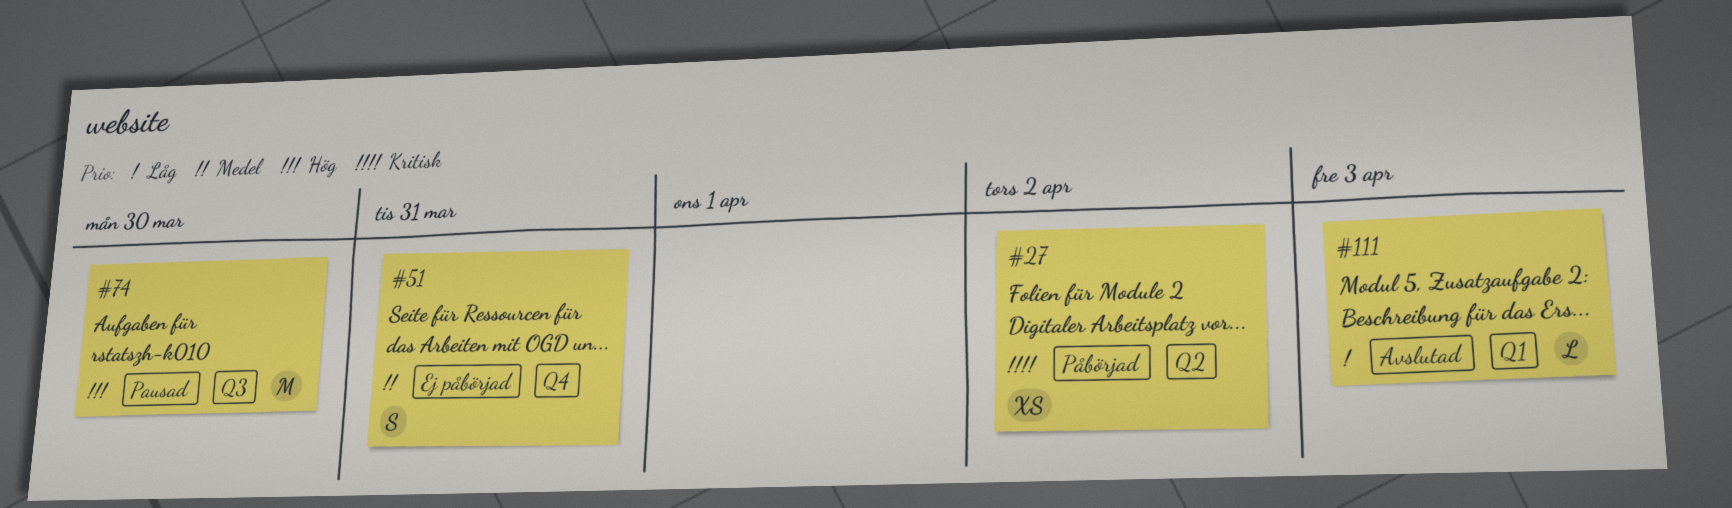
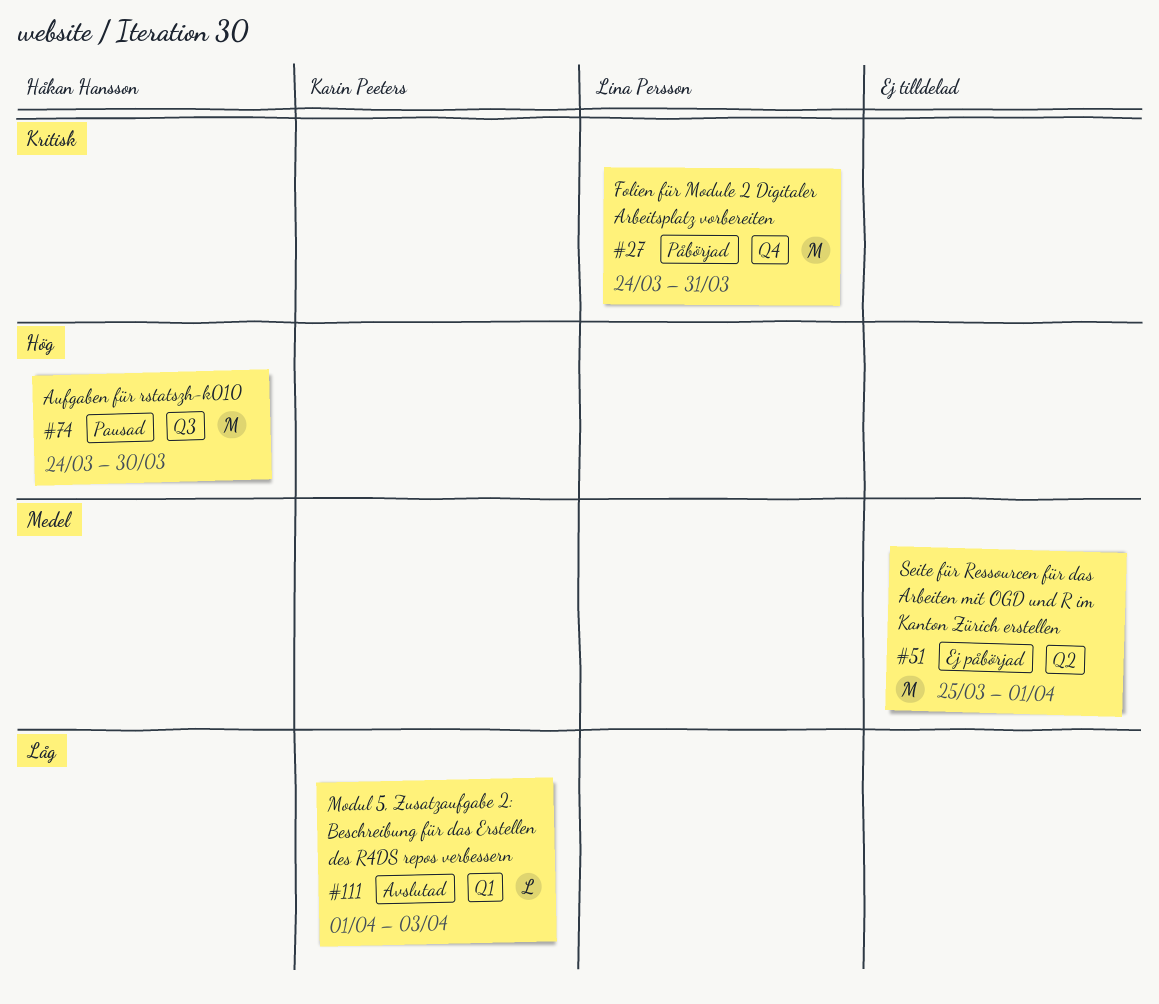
#27, label: Q2 -> Q4
#27, estimate: XS -> M
#27, due: Apr 2 -> Mar 31
#51, label: Q4 -> Q2
#51, estimate: S -> M
#51, due: Mar 31 -> Apr 1

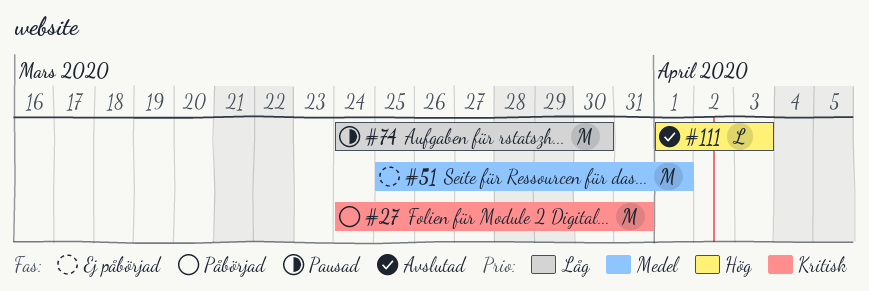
#74, priority: Hög -> Låg
#111, priority: Låg -> Hög

